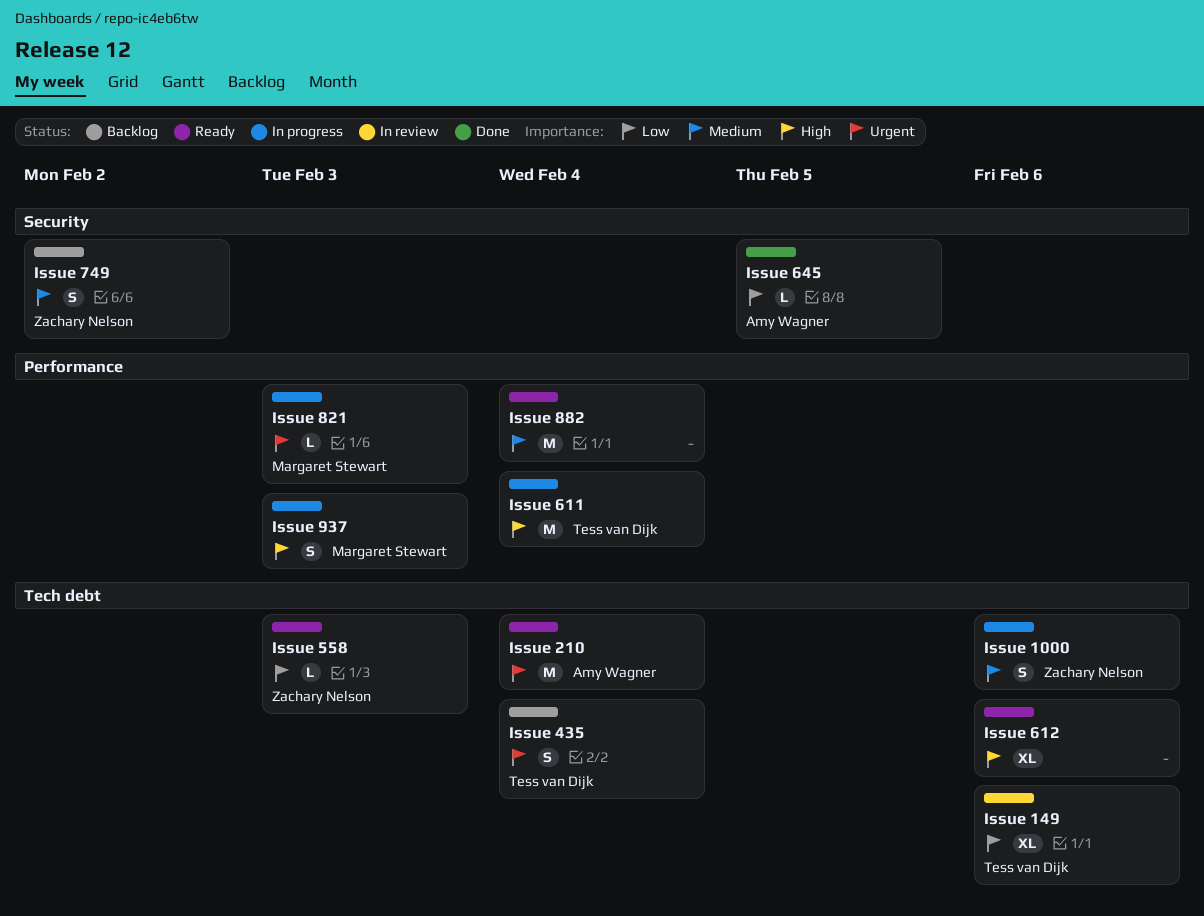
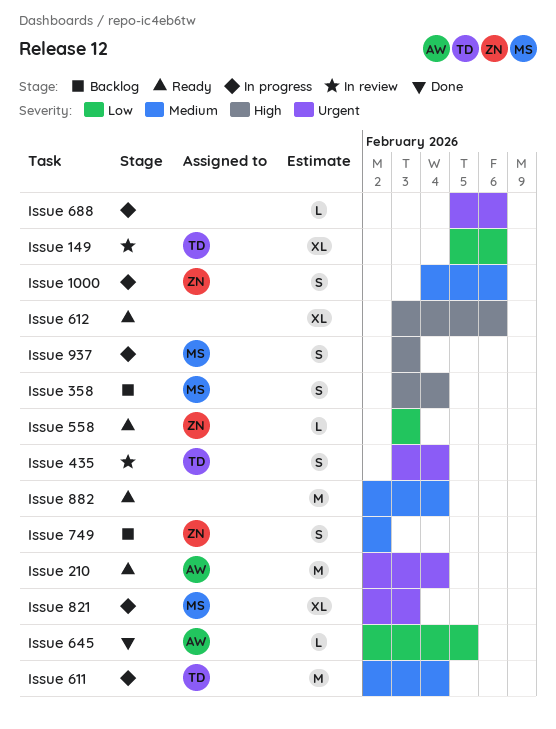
Issue 358: none -> present
Issue 435, status: Backlog -> In review
Issue 611, priority: High -> Medium
Issue 688: none -> present
Issue 821, estimate: L -> XL

